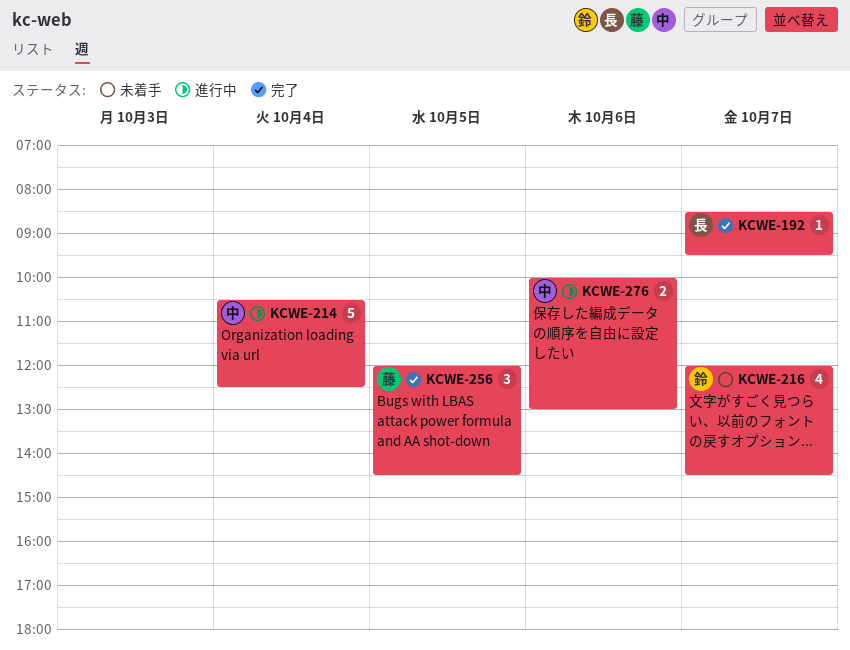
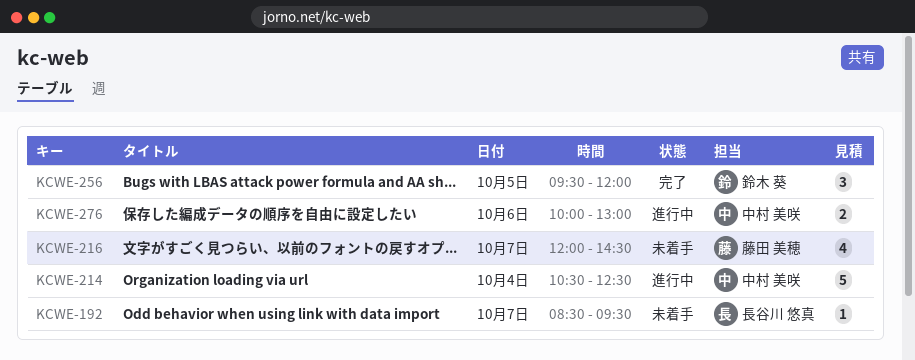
KCWE-192, status: 完了 -> 未着手
KCWE-216, owner: 鈴木 葵 -> 藤田 美穂
KCWE-256, owner: 藤田 美穂 -> 鈴木 葵
KCWE-256, begins: 12:00 -> 09:30
KCWE-256, ends: 14:30 -> 12:00

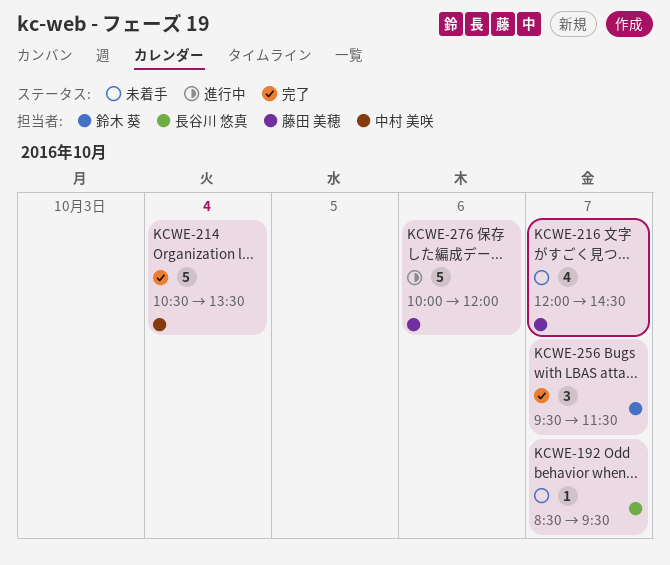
KCWE-214, status: 進行中 -> 完了
KCWE-214, ends: 12:30 -> 13:30
KCWE-256, day: Oct 5 -> Oct 7
KCWE-256, ends: 12:00 -> 11:30
KCWE-276, owner: 中村 美咲 -> 藤田 美穂
KCWE-276, estimate: 2 -> 5
KCWE-276, ends: 13:00 -> 12:00

